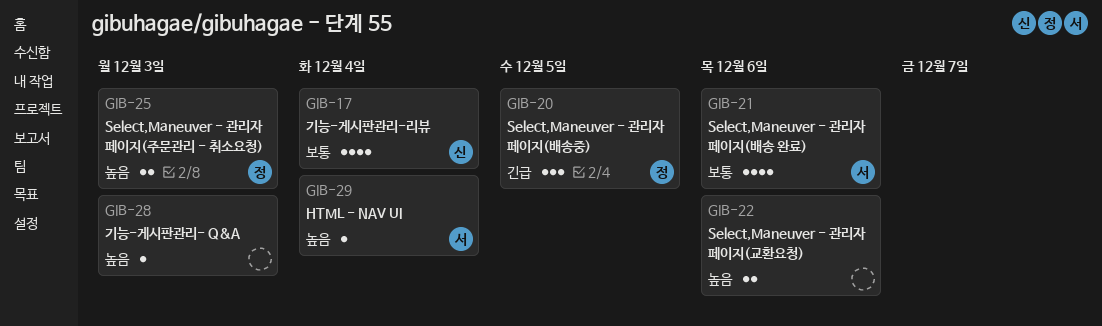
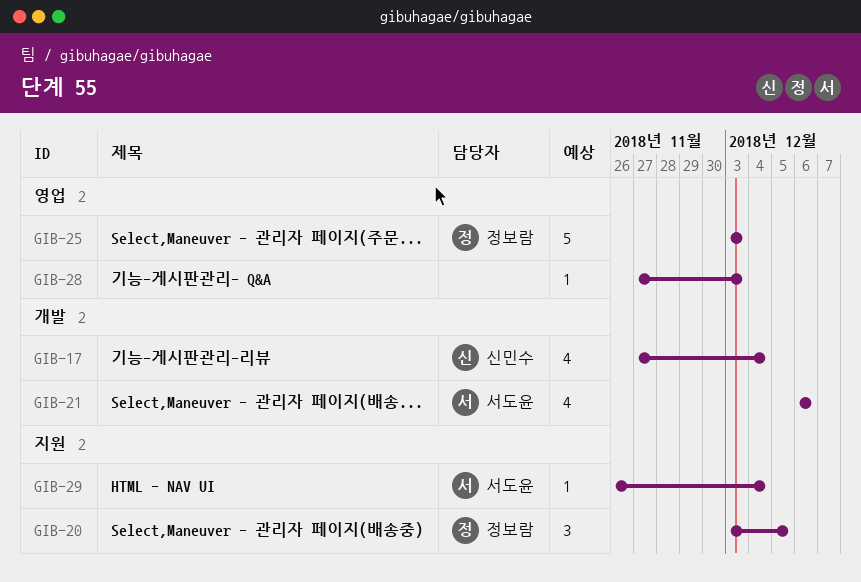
GIB-22: present -> none
GIB-25, estimate: 2 -> 5

